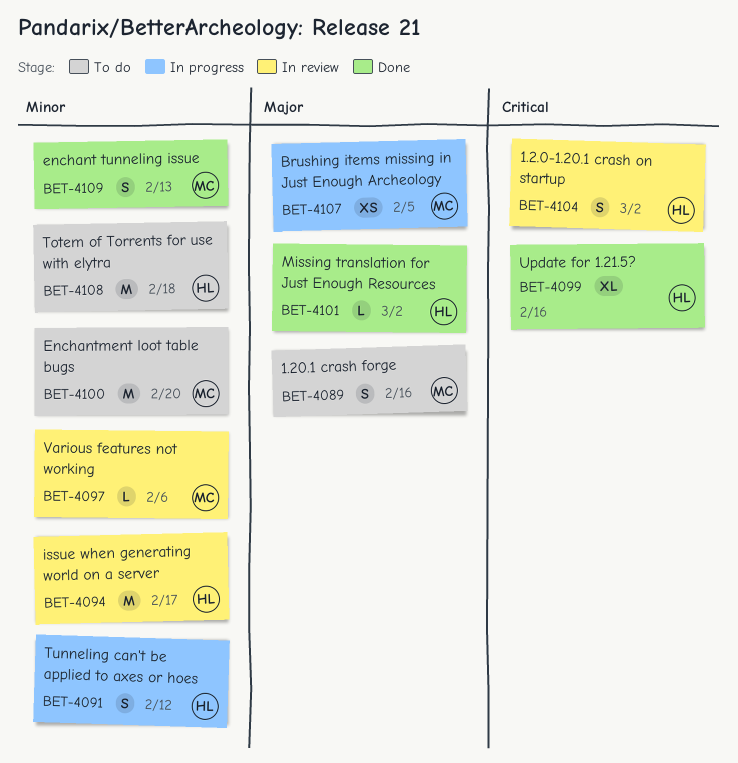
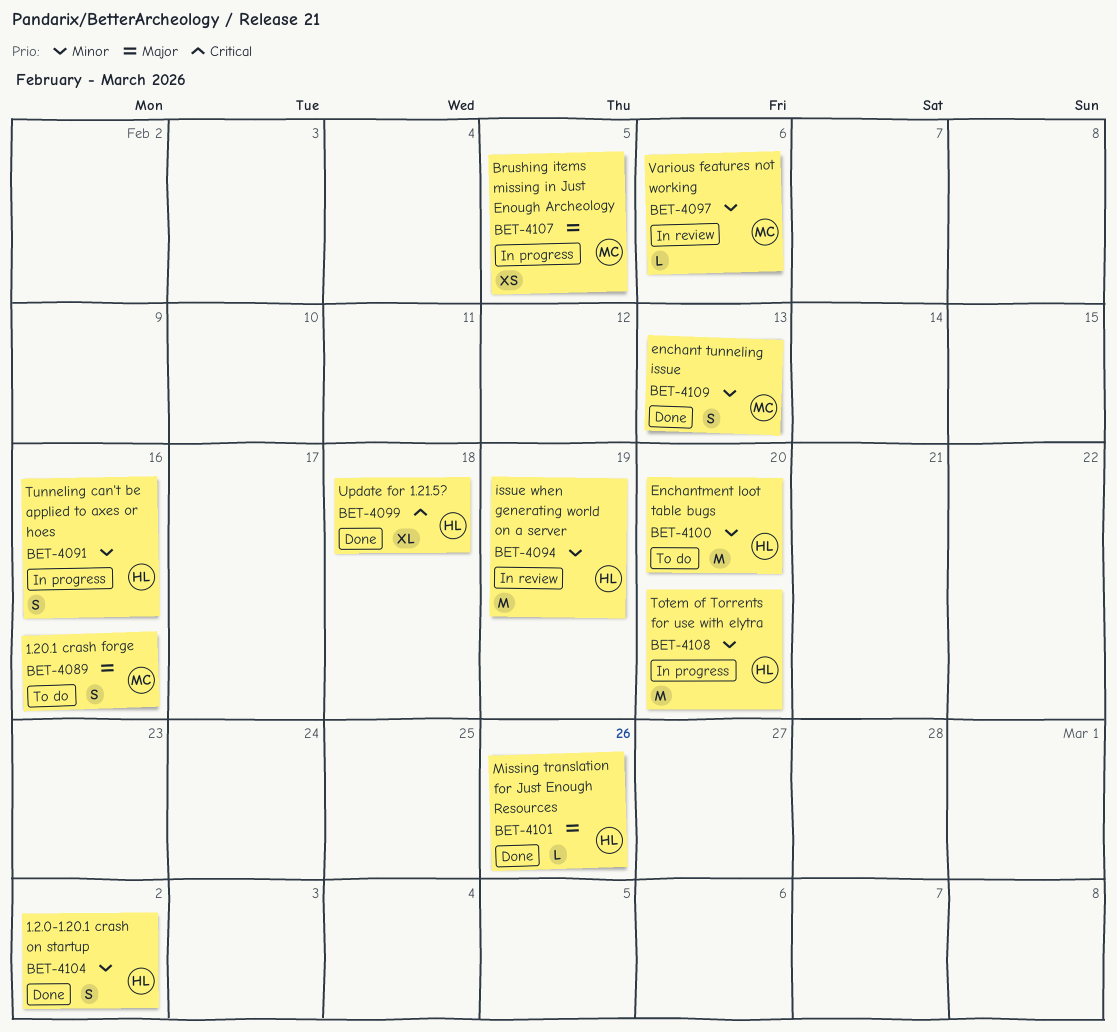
BET-4091, due: Feb 12 -> Feb 16
BET-4094, due: Feb 17 -> Feb 19
BET-4099, due: Feb 16 -> Feb 18
BET-4100, owner: MC -> HL
BET-4101, due: Mar 2 -> Feb 26
BET-4104, status: In review -> Done
BET-4104, priority: Critical -> Minor
BET-4108, status: To do -> In progress
BET-4108, due: Feb 18 -> Feb 20

